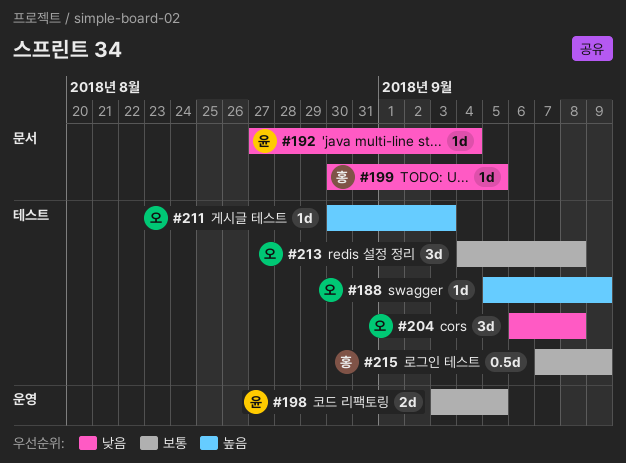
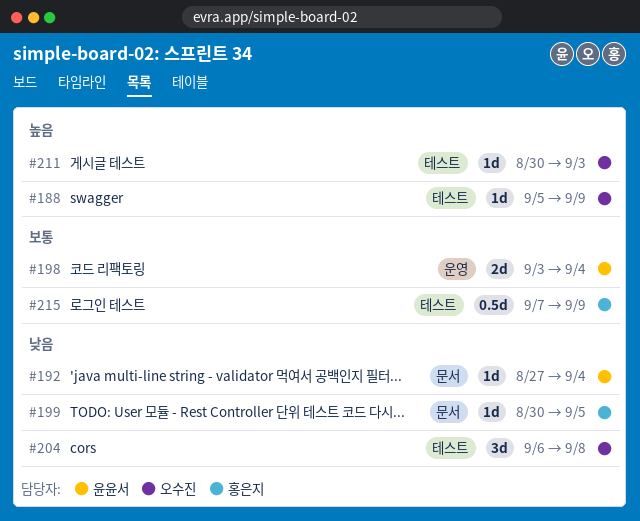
#198, due: Sep 5 -> Sep 4
#213: present -> none

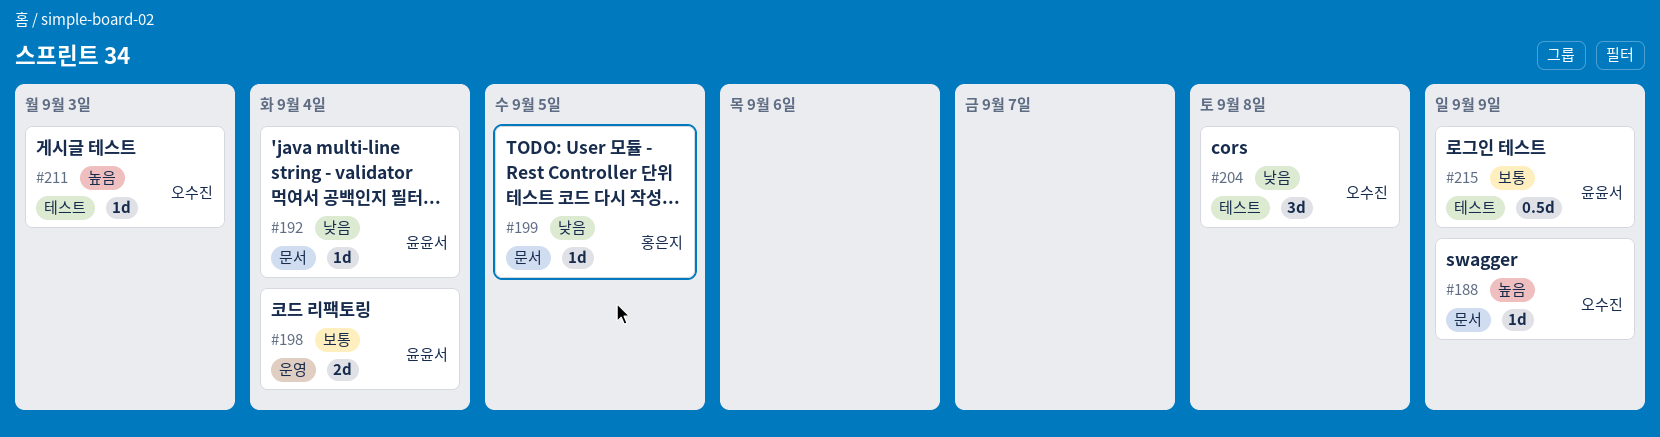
#188, label: 테스트 -> 문서
#215, owner: 홍은지 -> 윤윤서

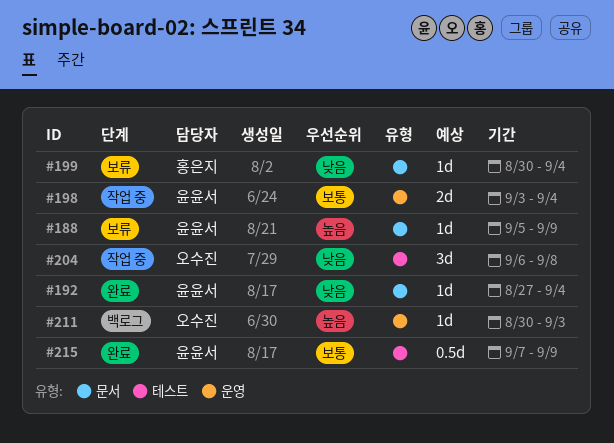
#188, owner: 오수진 -> 윤윤서
#199, due: Sep 5 -> Sep 4
#211, label: 테스트 -> 운영

